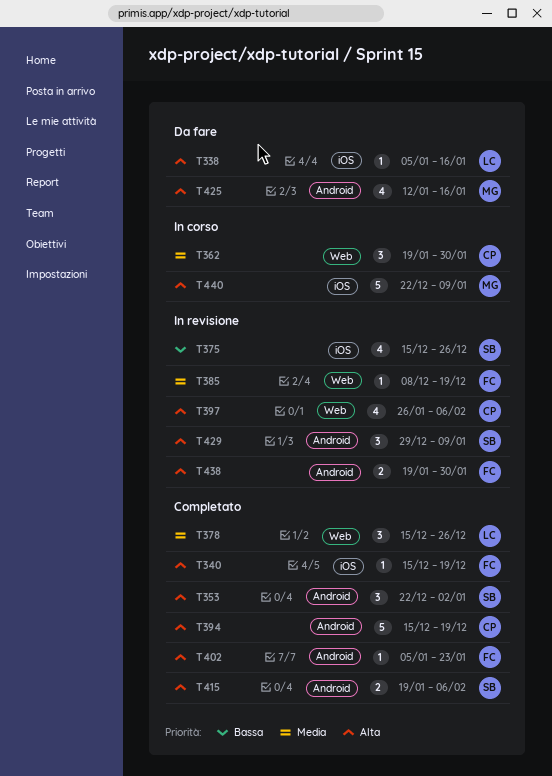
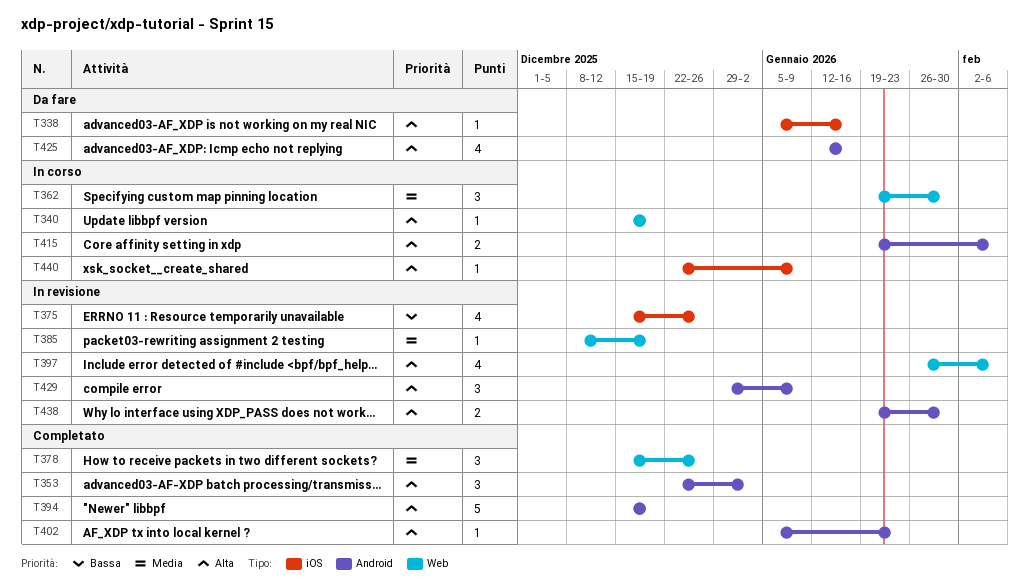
T340, status: Completato -> In corso
T340, label: iOS -> Web
T415, status: Completato -> In corso
T440, estimate: 5 -> 1

